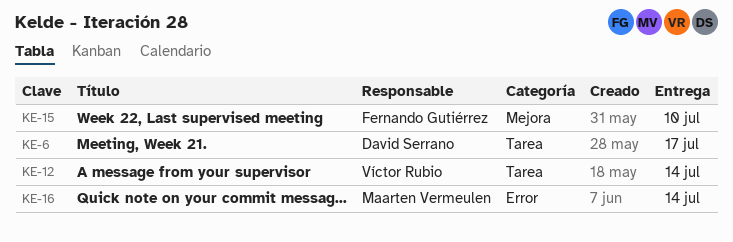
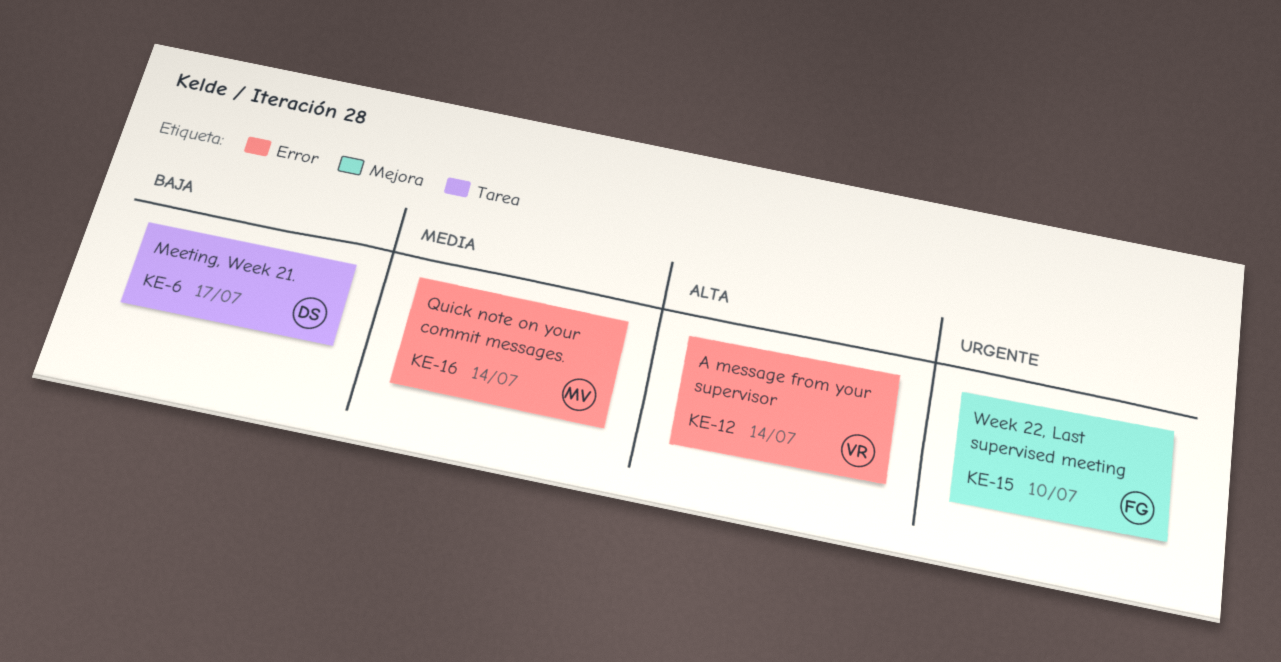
KE-12, label: Tarea -> Error

